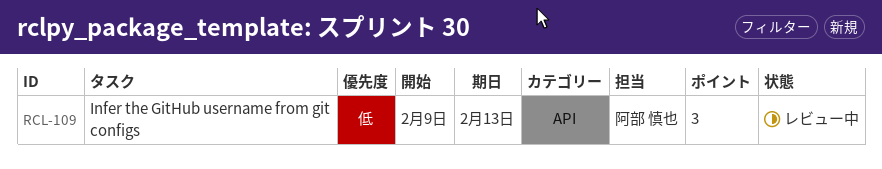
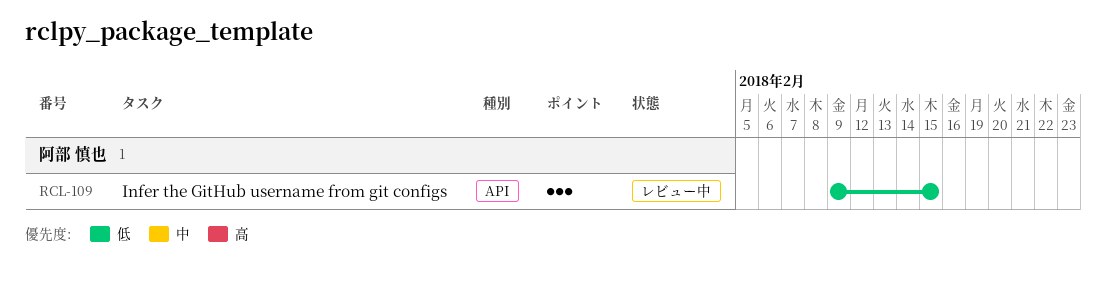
RCL-109, due: Feb 13 -> Feb 15

